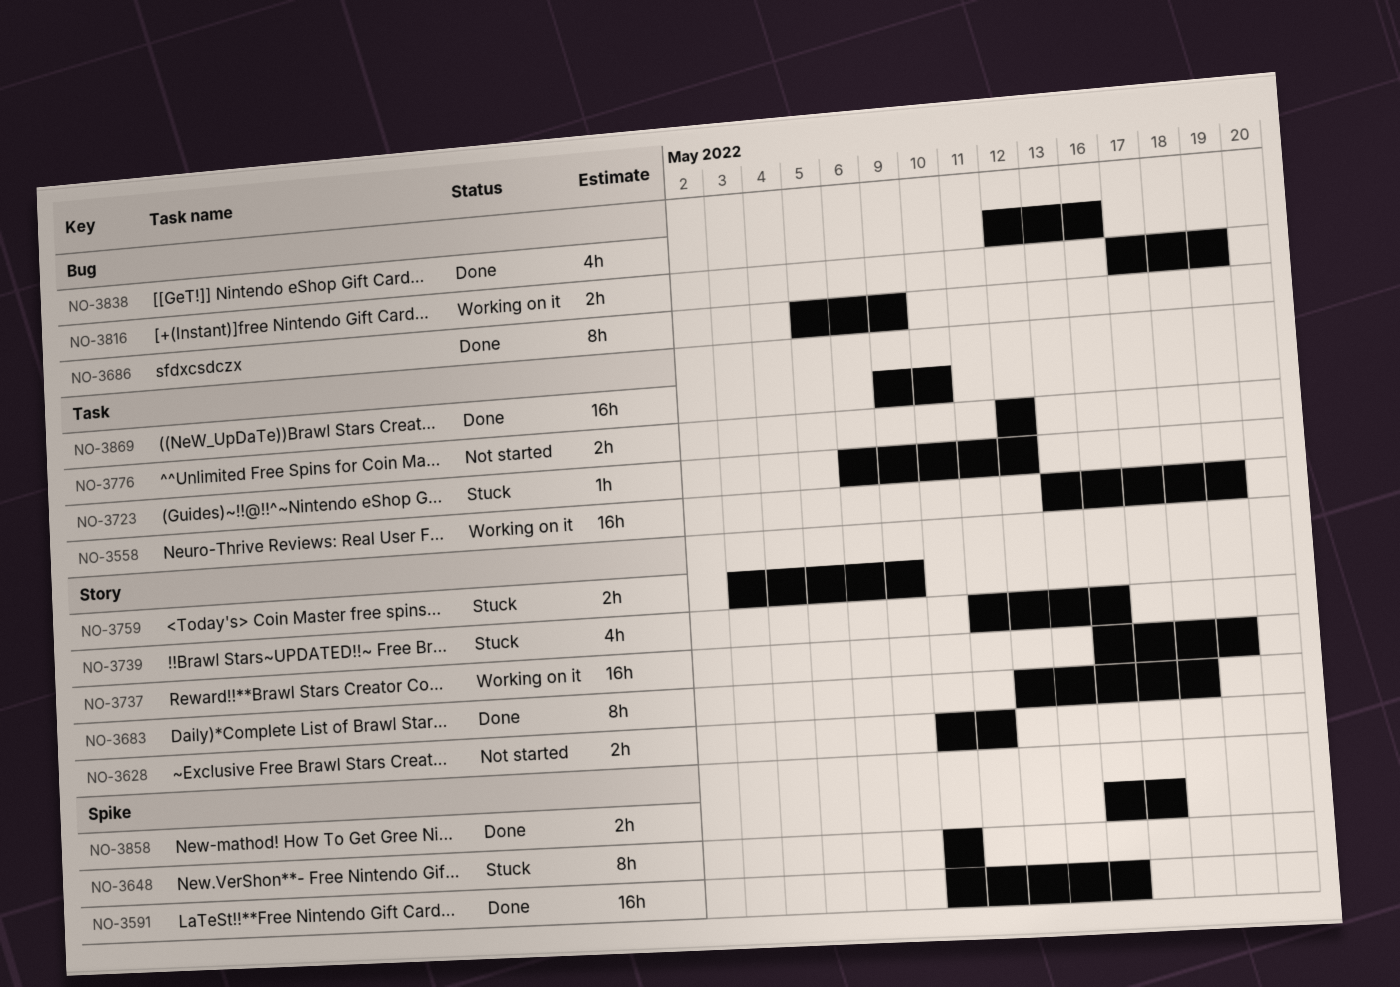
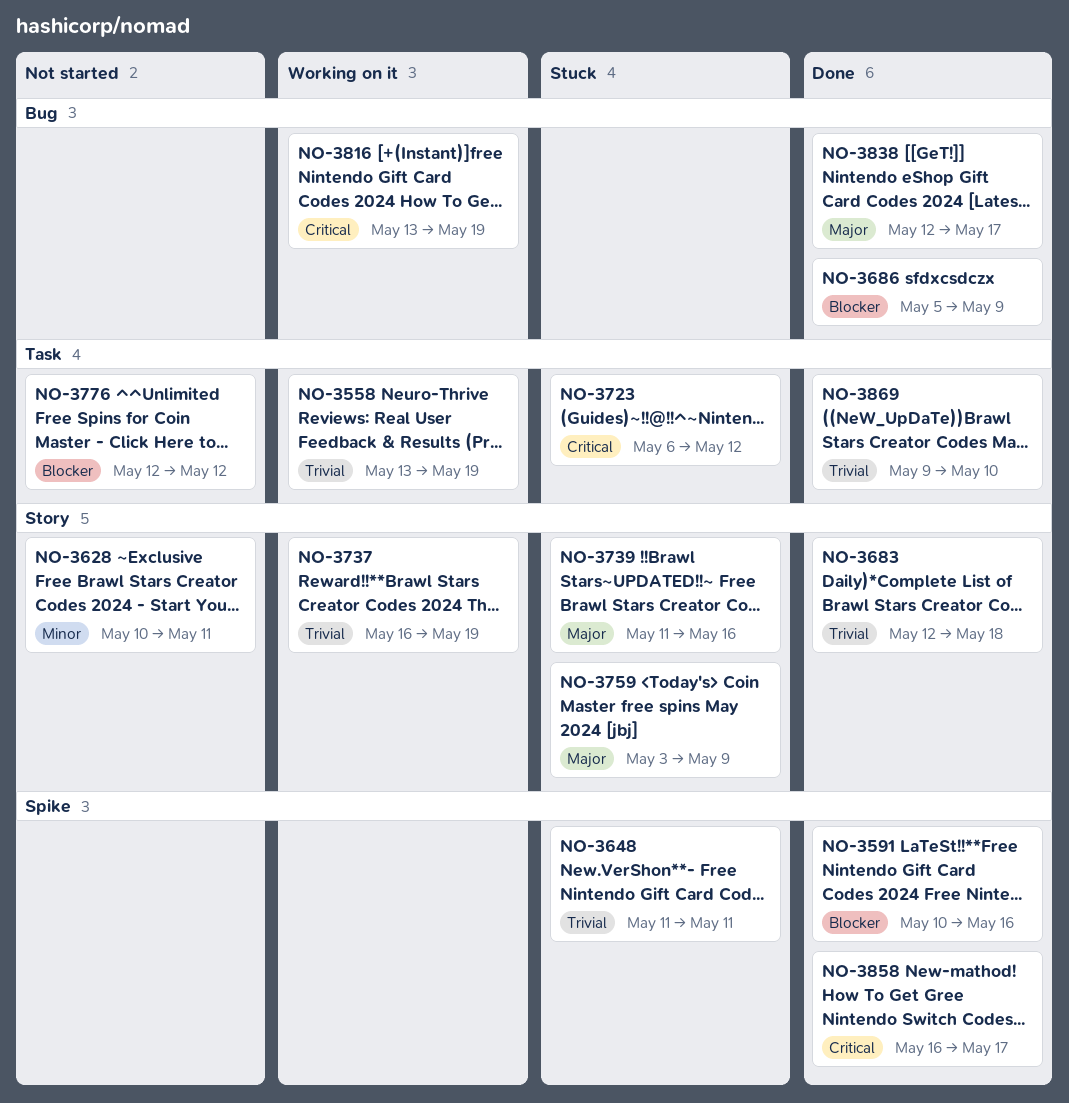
NO-3648, start: May 10 -> May 11
NO-3648, due: May 10 -> May 11
NO-3816, start: May 17 -> May 13
NO-3838, due: May 16 -> May 17

